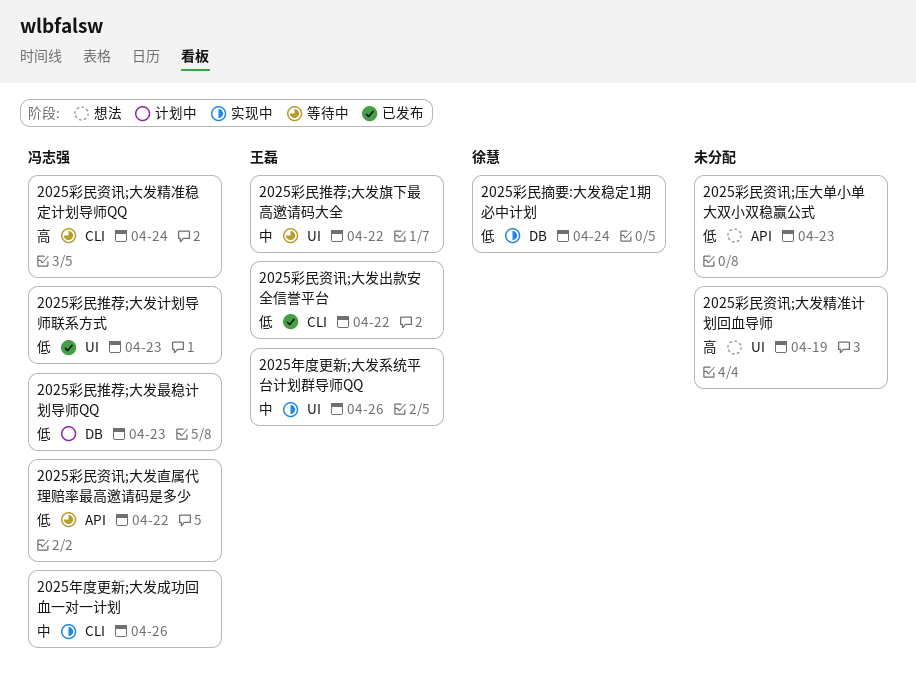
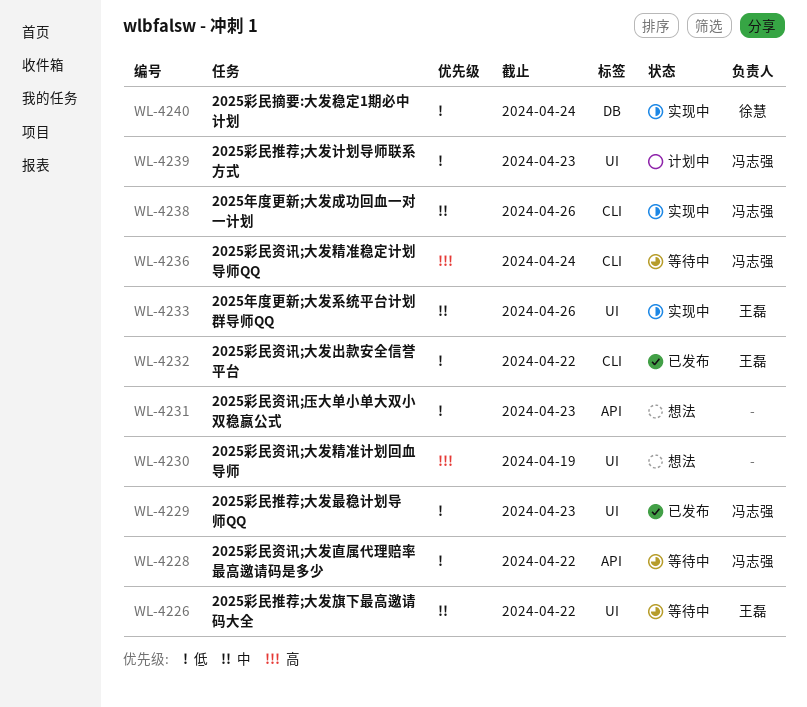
2025彩民推荐;大发最稳计划导师QQ, status: 计划中 -> 已发布
2025彩民推荐;大发最稳计划导师QQ, label: DB -> UI
2025彩民推荐;大发计划导师联系方式, status: 已发布 -> 计划中

